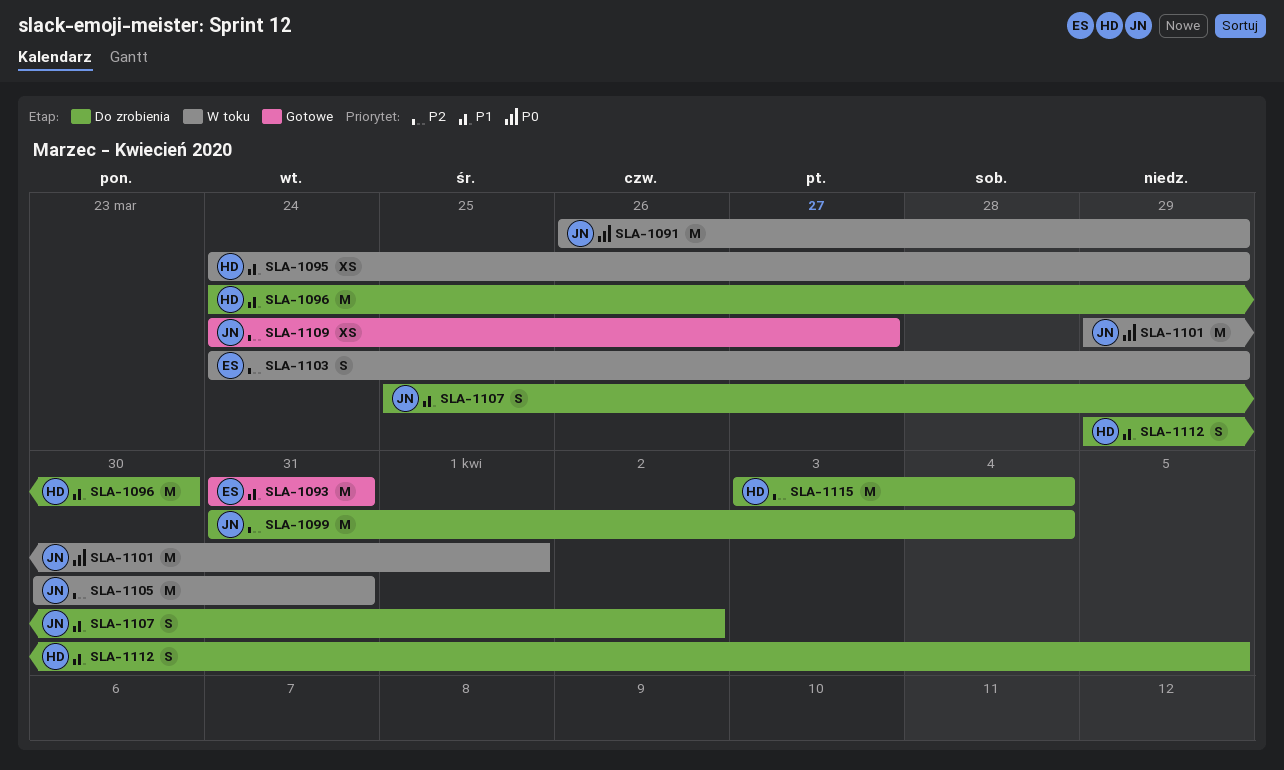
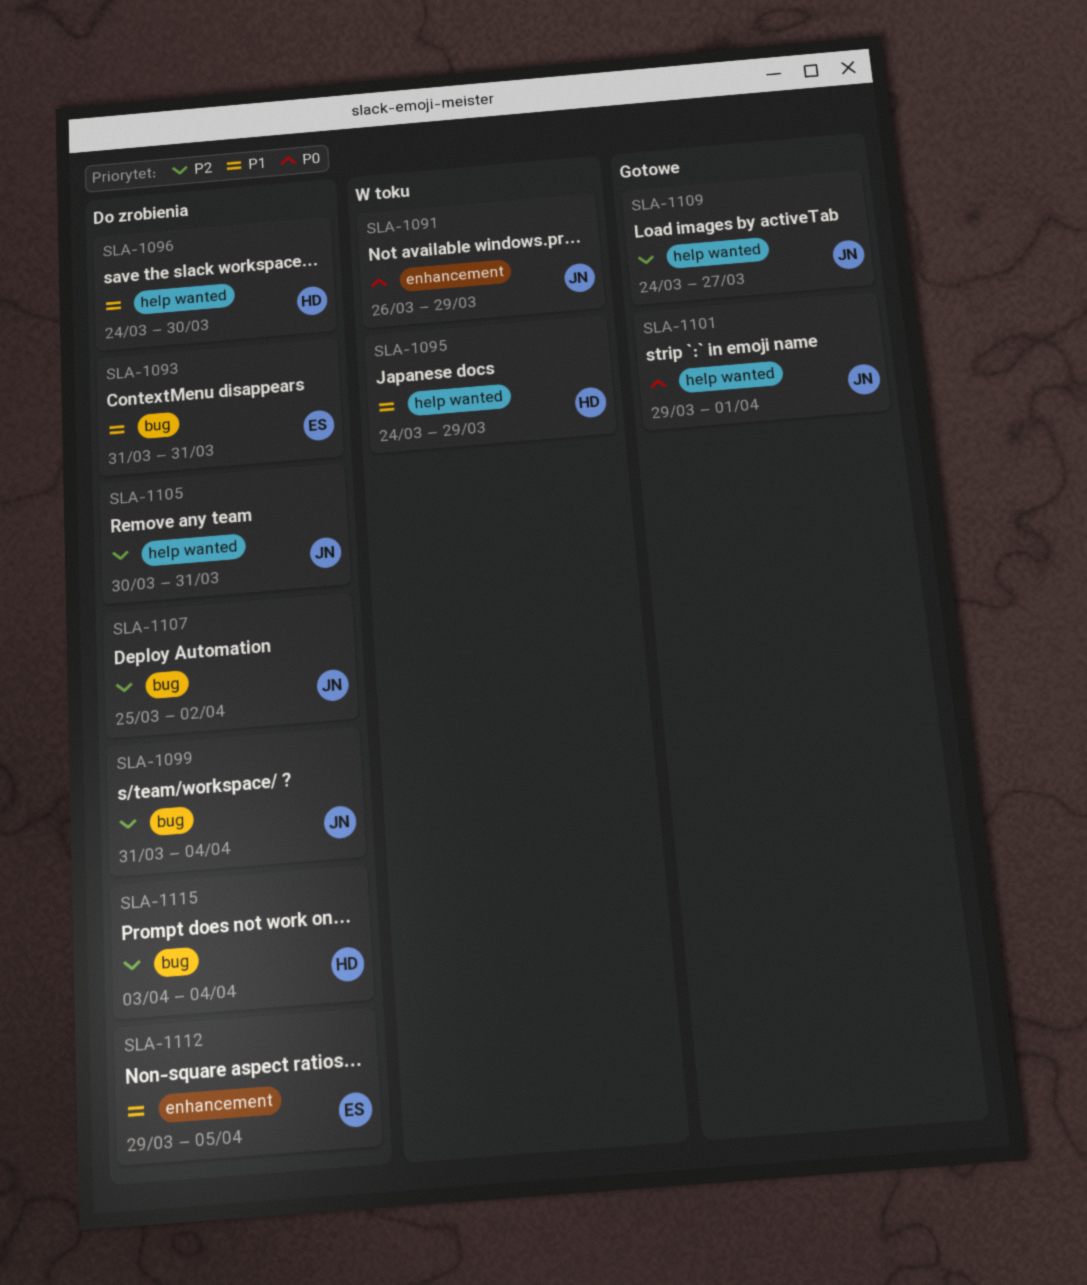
SLA-1093, status: Gotowe -> Do zrobienia
SLA-1101, status: W toku -> Gotowe
SLA-1103: present -> none
SLA-1105, status: W toku -> Do zrobienia
SLA-1107, priority: P1 -> P2
SLA-1112, owner: HD -> ES

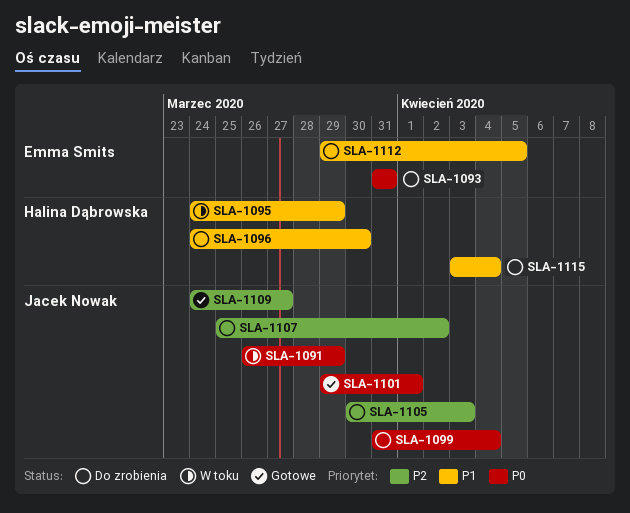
SLA-1093, priority: P1 -> P0
SLA-1099, priority: P2 -> P0
SLA-1105, due: Mar 31 -> Apr 3
SLA-1115, priority: P2 -> P1

